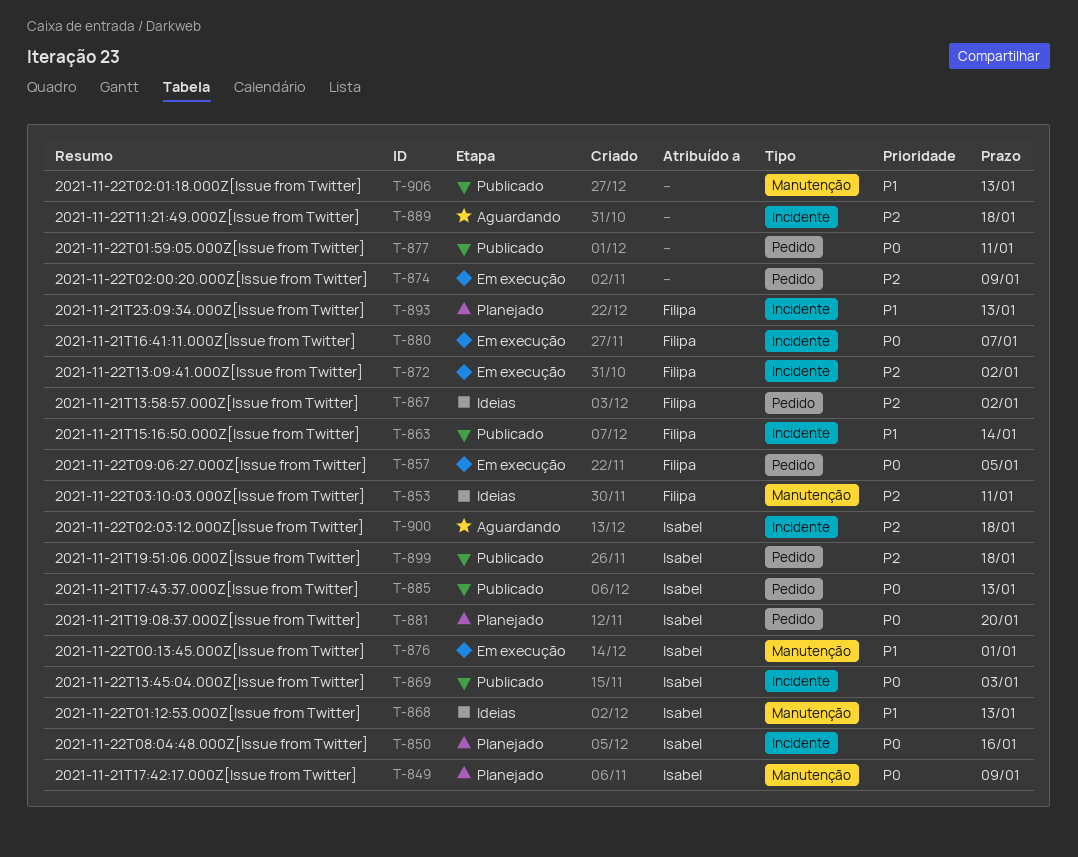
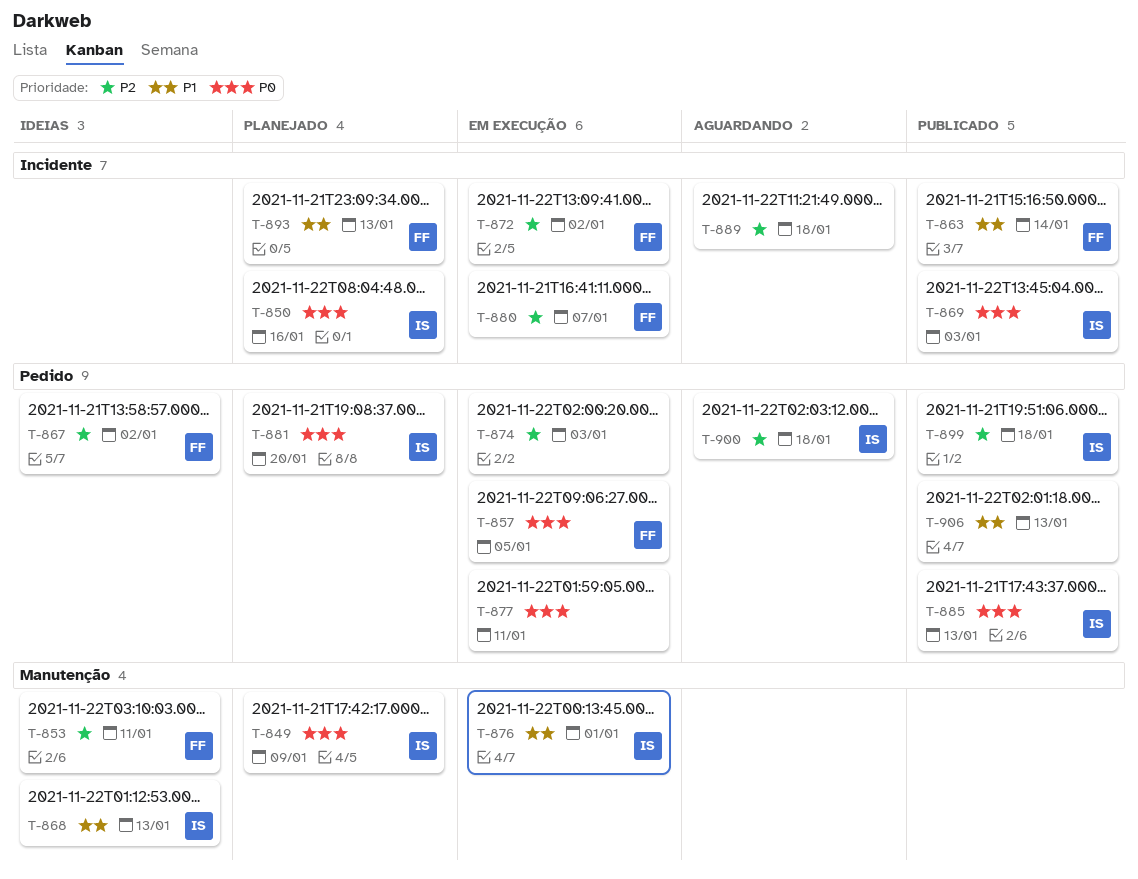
T-874, due: Jan 9 -> Jan 3
T-877, status: Publicado -> Em execução
T-880, priority: P0 -> P2
T-900, label: Incidente -> Pedido
T-906, label: Manutenção -> Pedido

